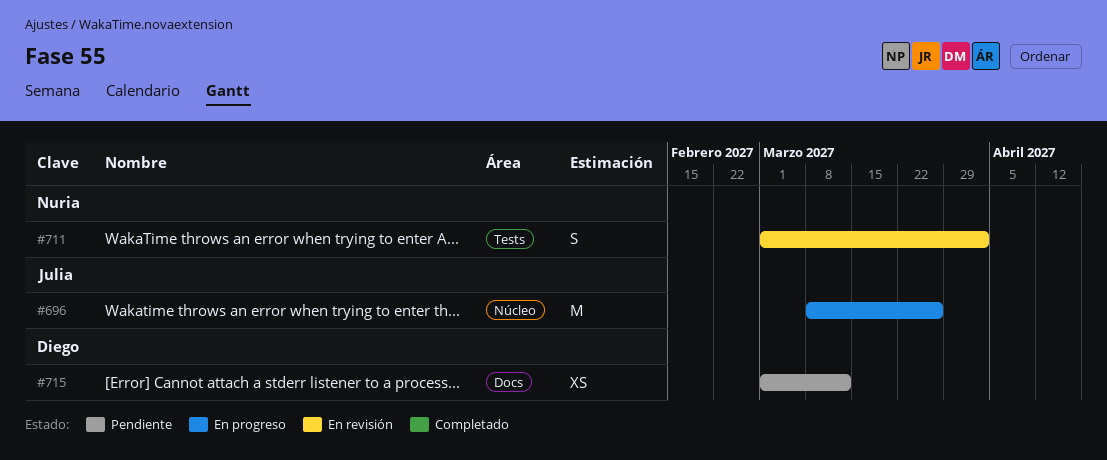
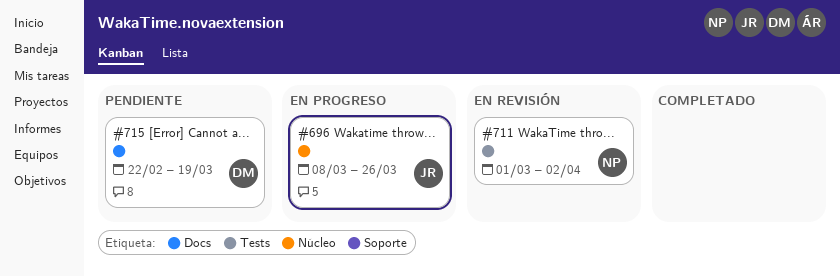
#715, start: Mar 1 -> Feb 22
#715, due: Mar 12 -> Mar 19

